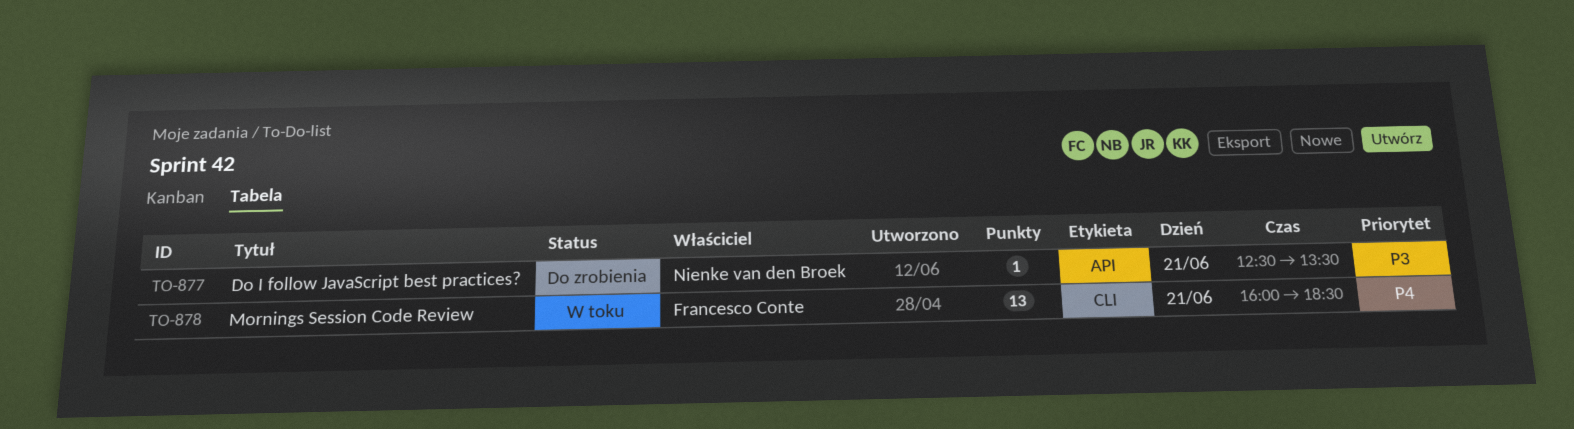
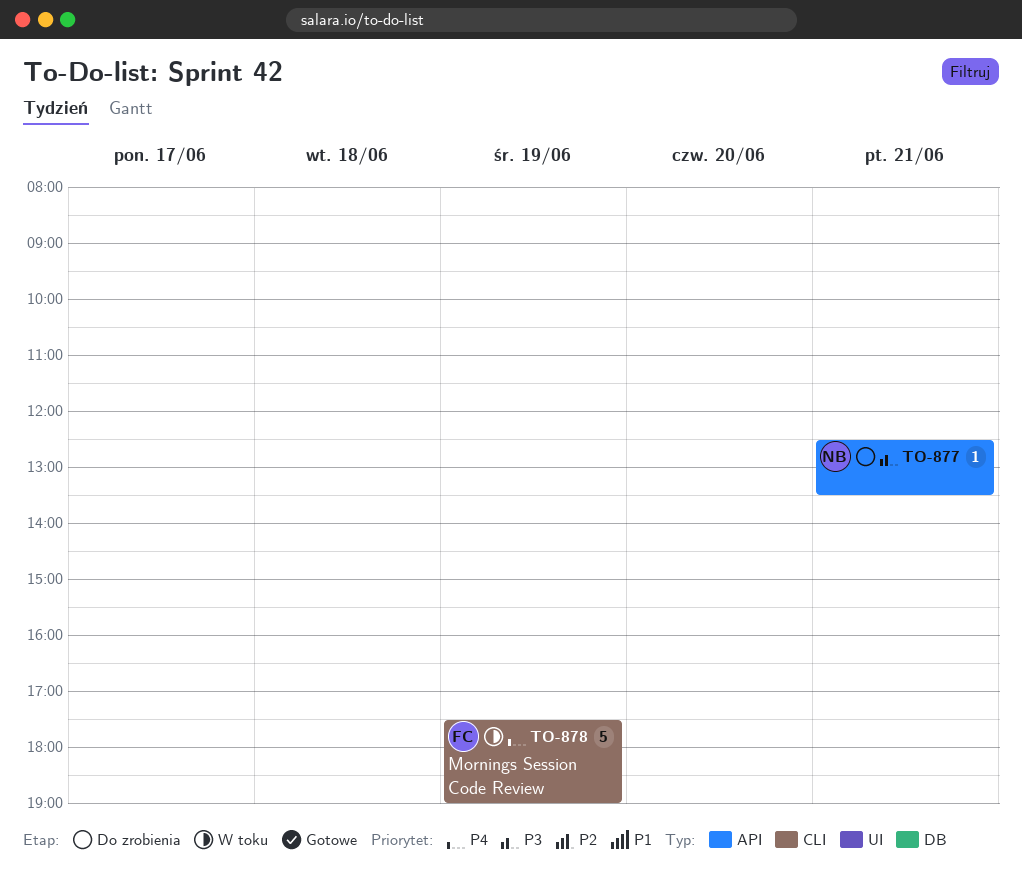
TO-878, estimate: 13 -> 5
TO-878, day: Jun 21 -> Jun 19
TO-878, begins: 16:00 -> 17:30
TO-878, ends: 18:30 -> 19:00

